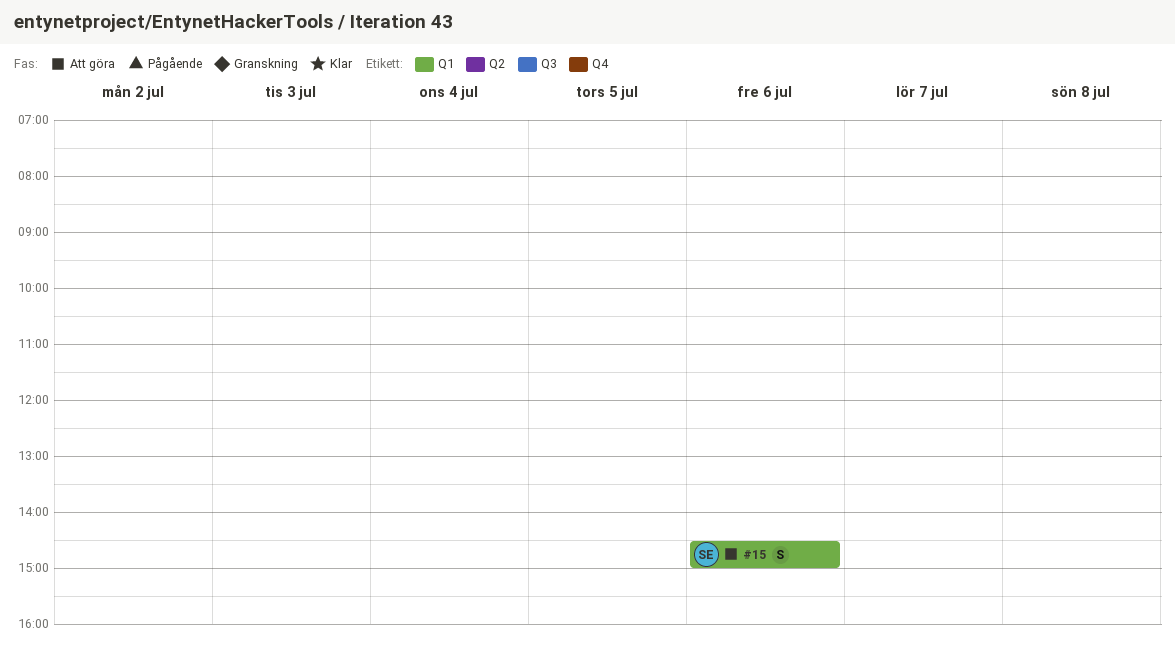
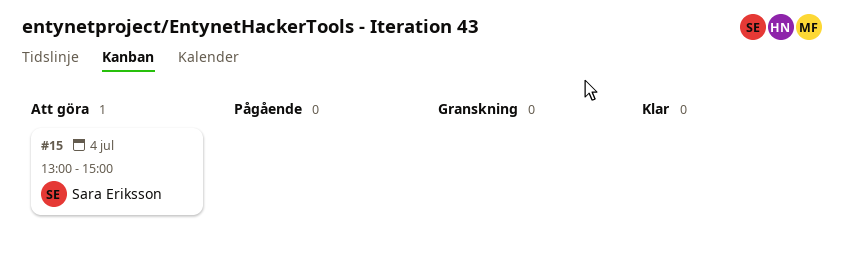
#15, day: Jul 6 -> Jul 4
#15, begins: 14:30 -> 13:00

